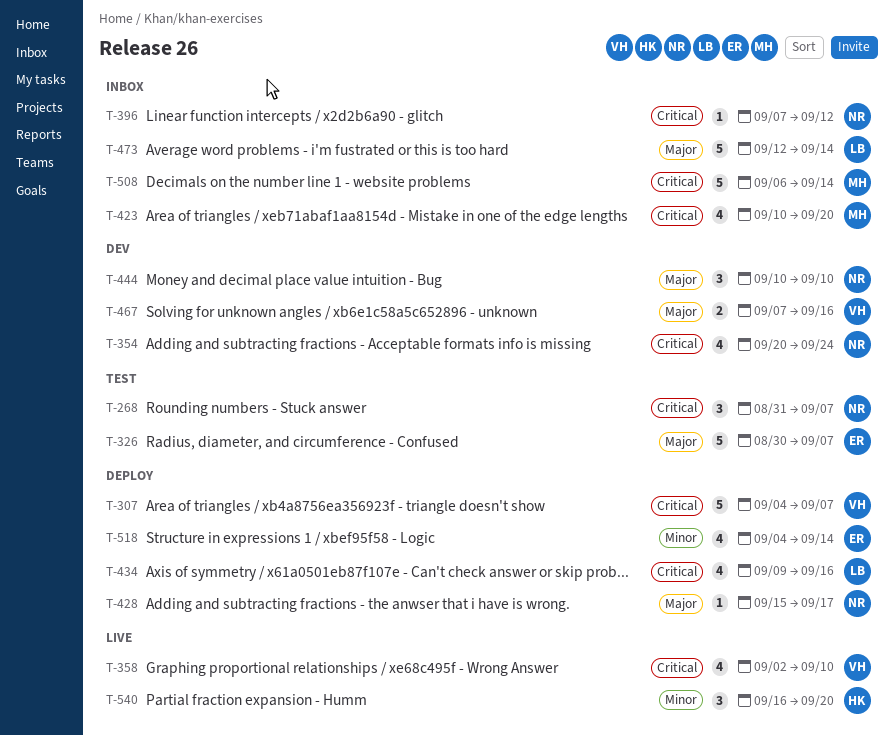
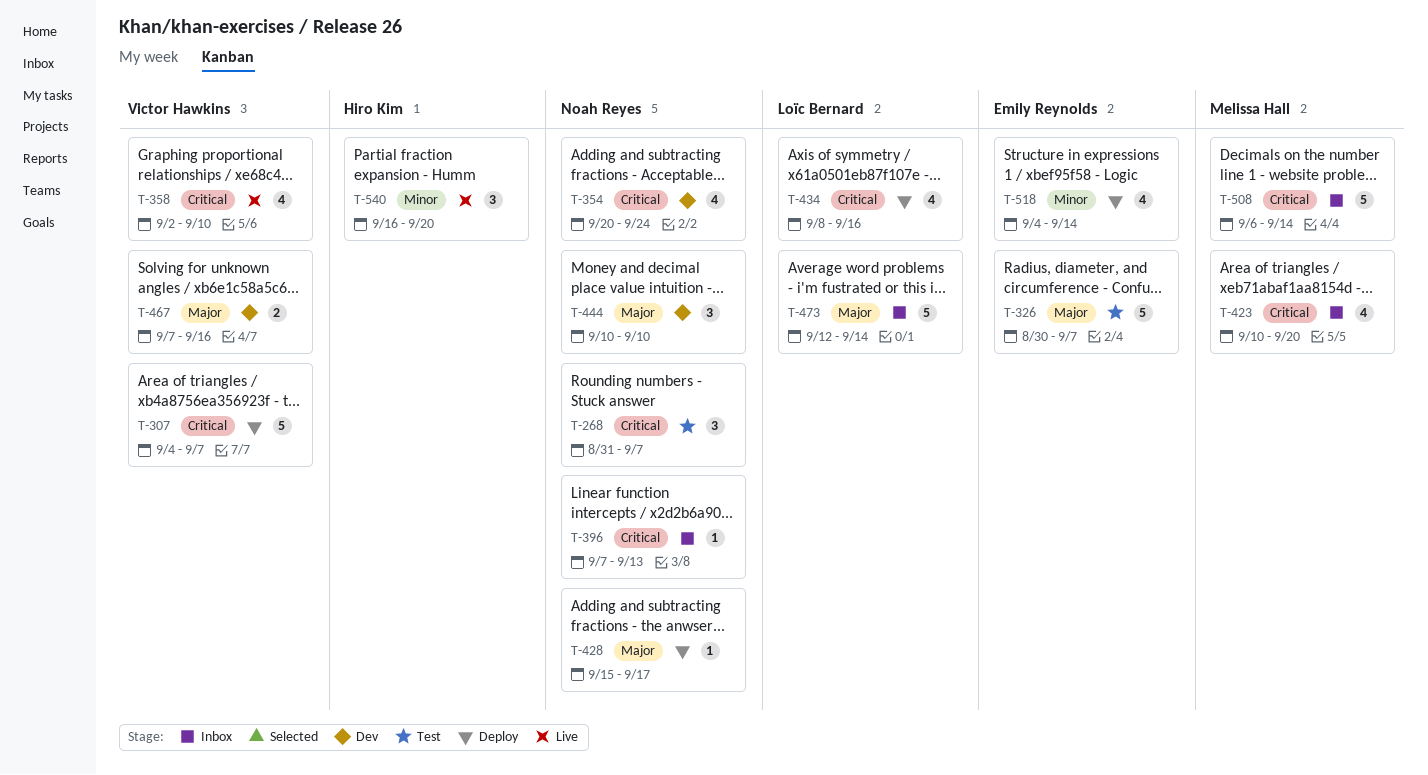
T-396, due: Sep 12 -> Sep 13
T-434, start: Sep 9 -> Sep 8

